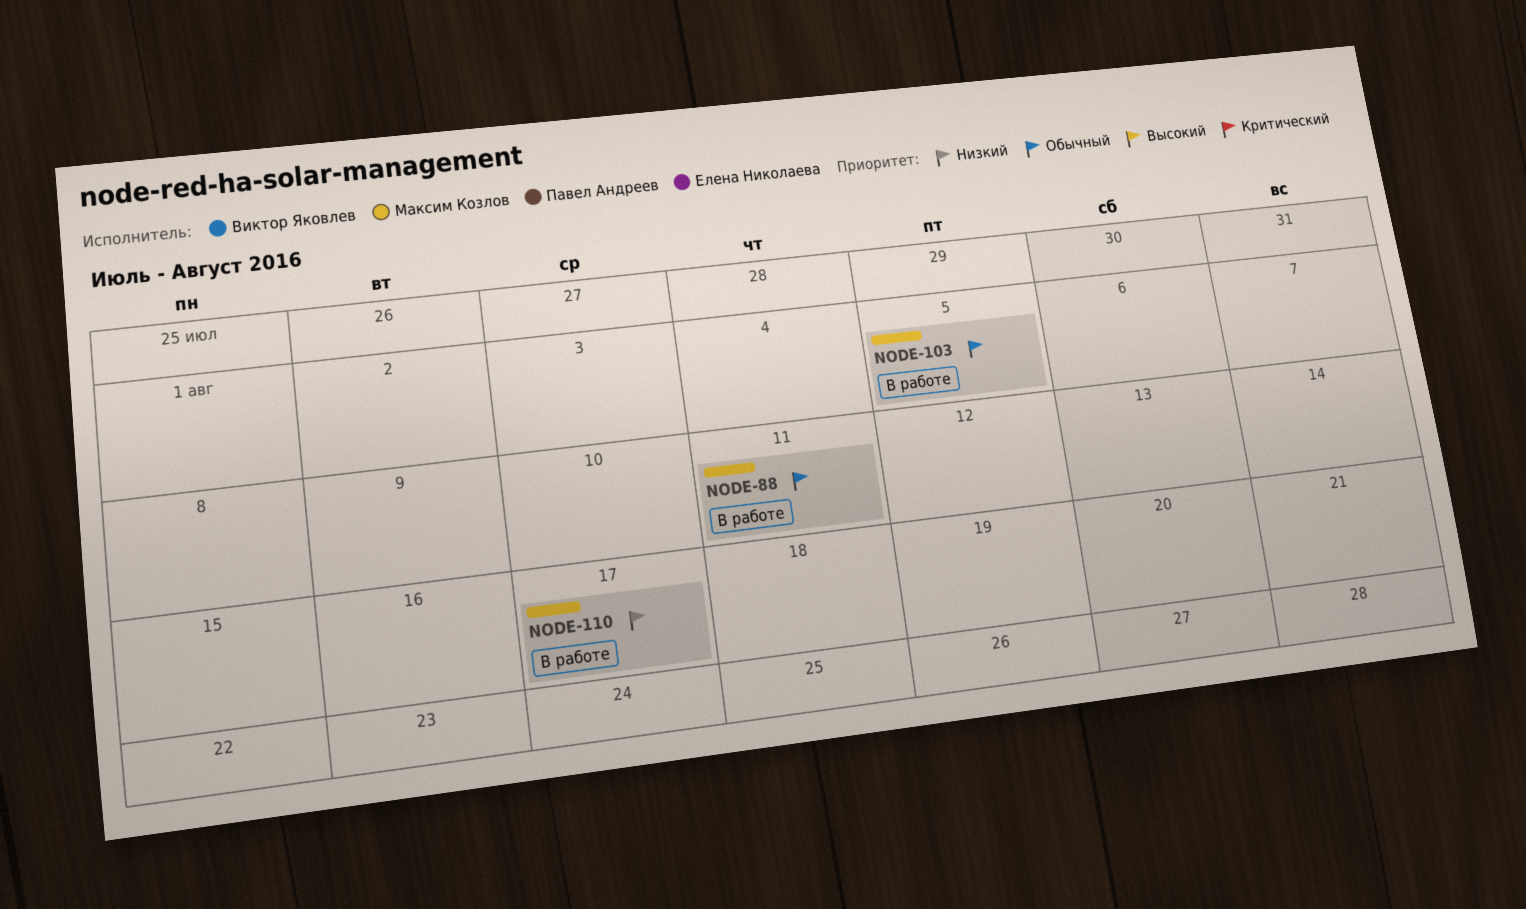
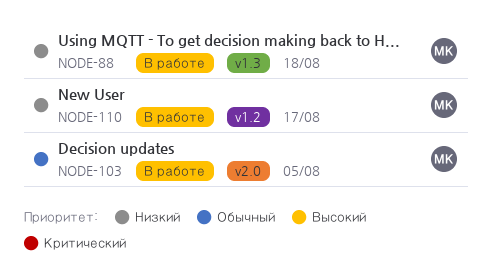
NODE-88, priority: Обычный -> Низкий
NODE-88, due: Aug 11 -> Aug 18

